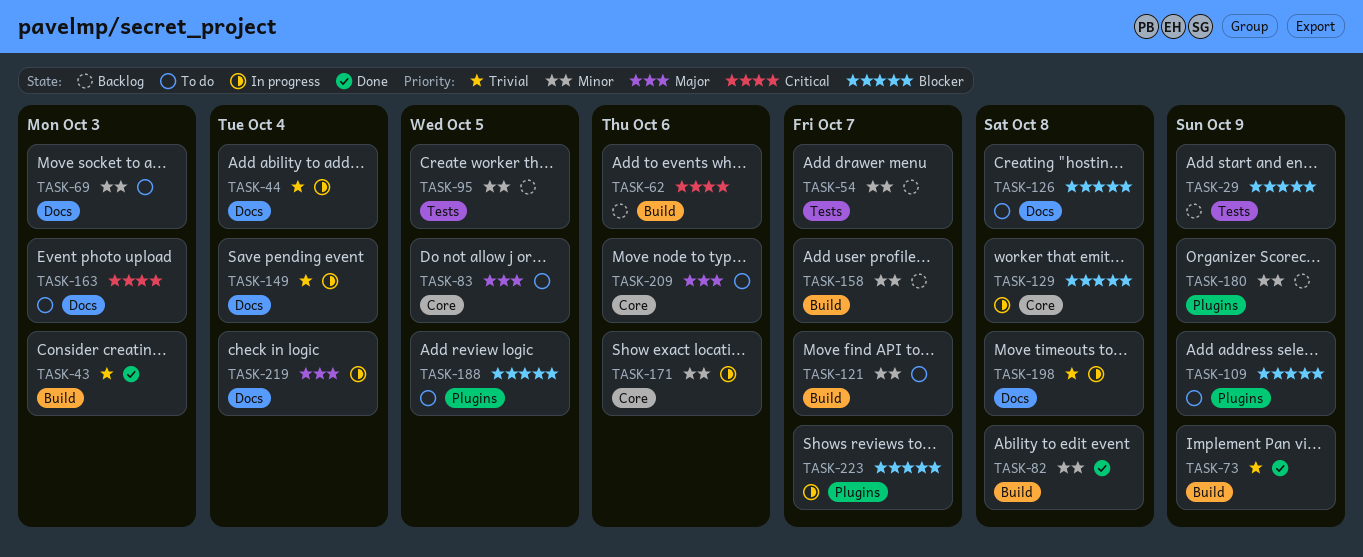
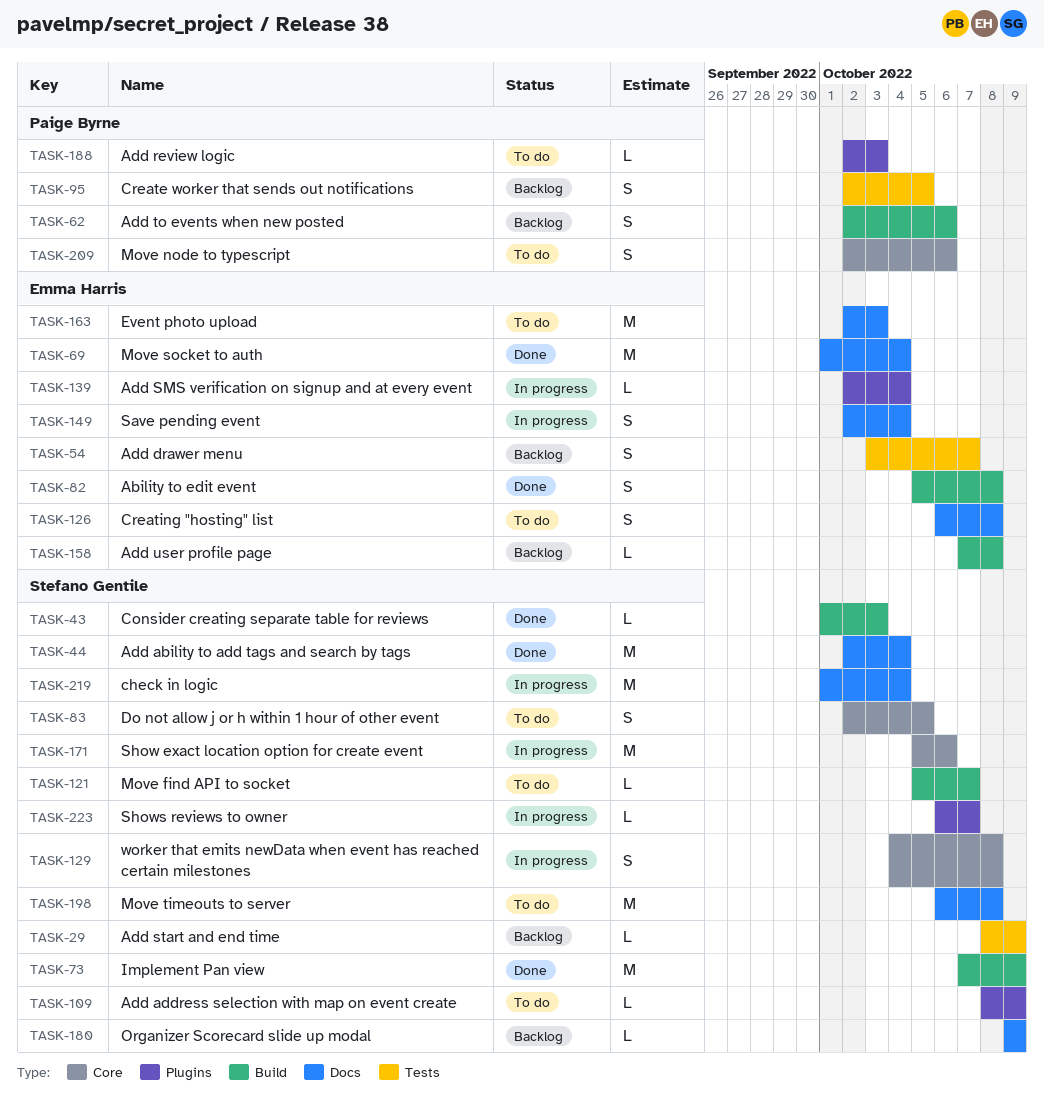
TASK-44, status: In progress -> Done
TASK-69, status: To do -> Done
TASK-69, due: Oct 3 -> Oct 4
TASK-139: none -> present
TASK-158, due: Oct 7 -> Oct 8
TASK-180, label: Plugins -> Docs
TASK-188, due: Oct 5 -> Oct 3
TASK-198, status: In progress -> To do

